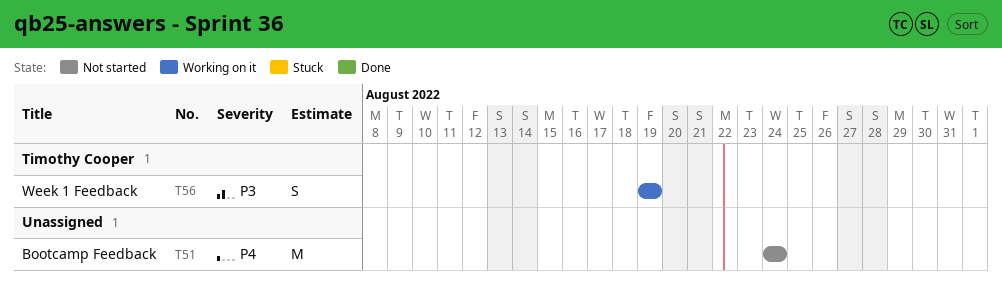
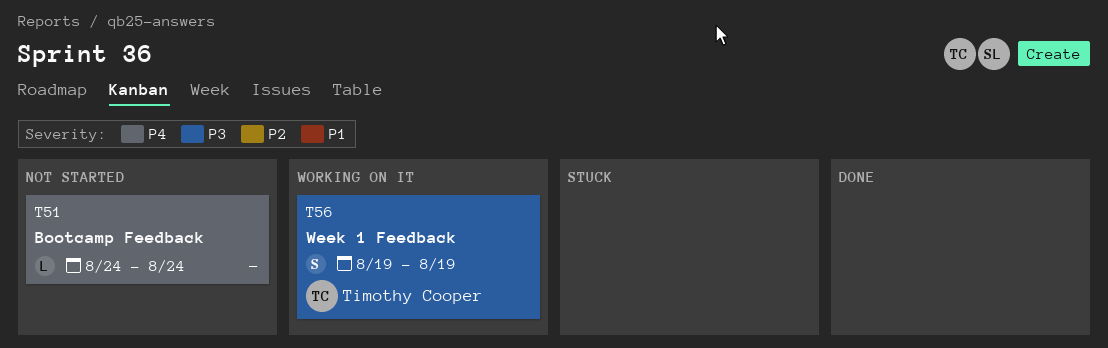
T51, estimate: M -> L

